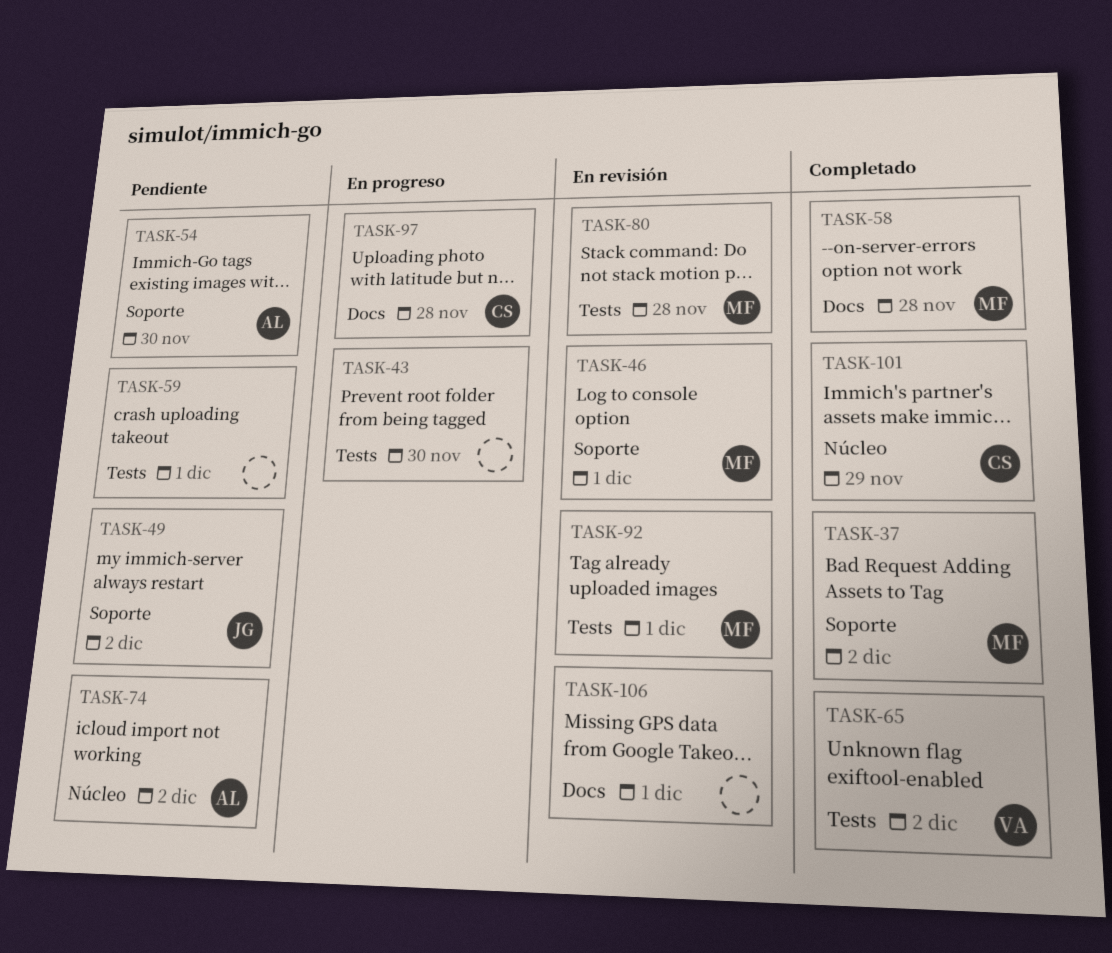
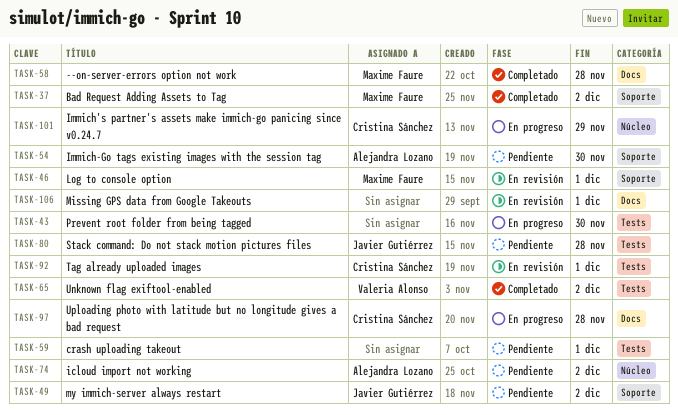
TASK-80, status: En revisión -> Pendiente
TASK-80, owner: Maxime Faure -> Javier Gutiérrez
TASK-92, owner: Maxime Faure -> Cristina Sánchez
TASK-101, status: Completado -> En progreso

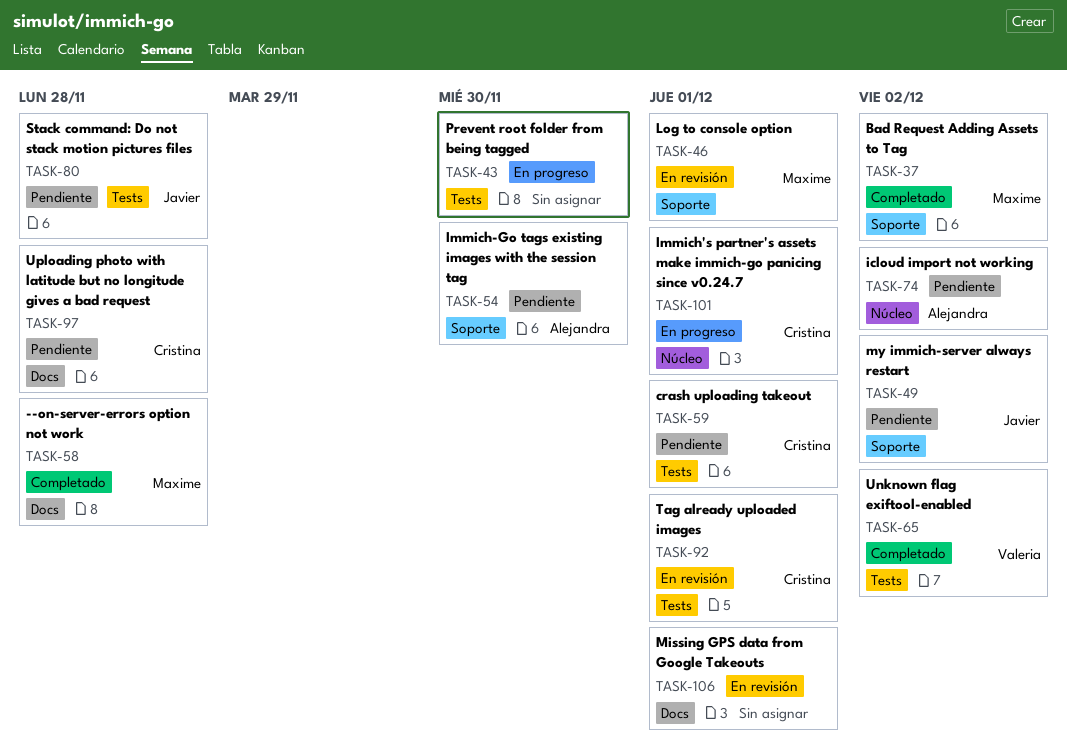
TASK-59, owner: none -> Cristina Sánchez
TASK-97, status: En progreso -> Pendiente
TASK-101, due: Nov 29 -> Dec 1

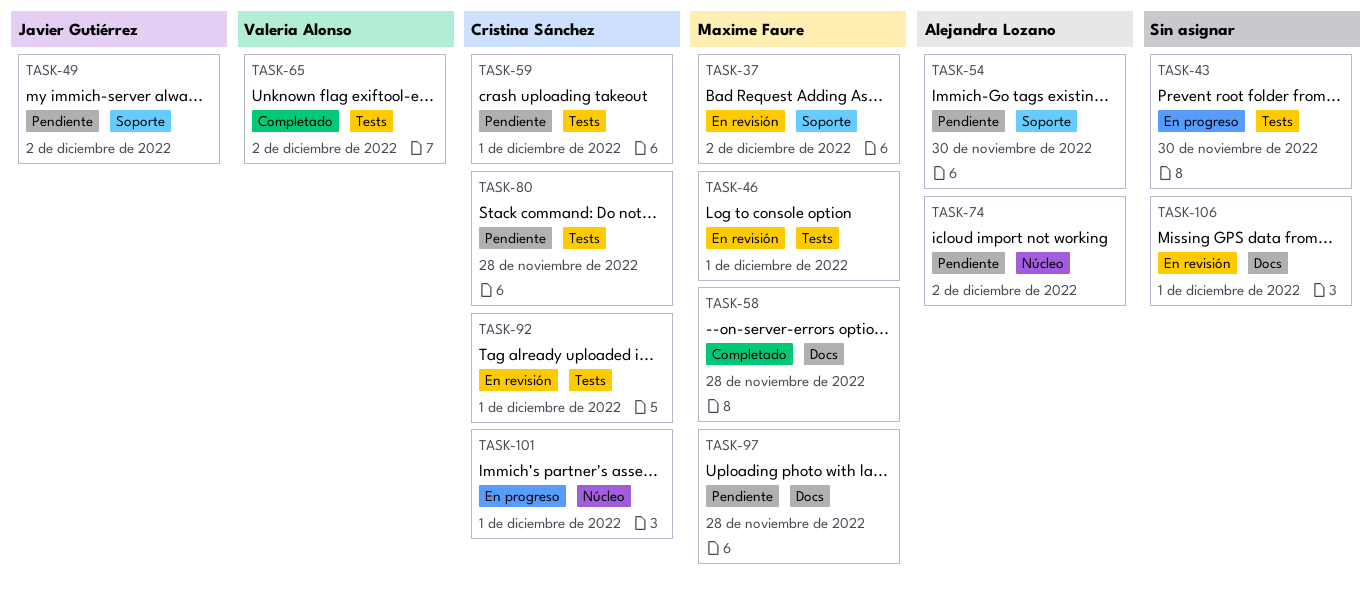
TASK-37, status: Completado -> En revisión
TASK-46, label: Soporte -> Tests
TASK-80, owner: Javier Gutiérrez -> Cristina Sánchez
TASK-97, owner: Cristina Sánchez -> Maxime Faure

